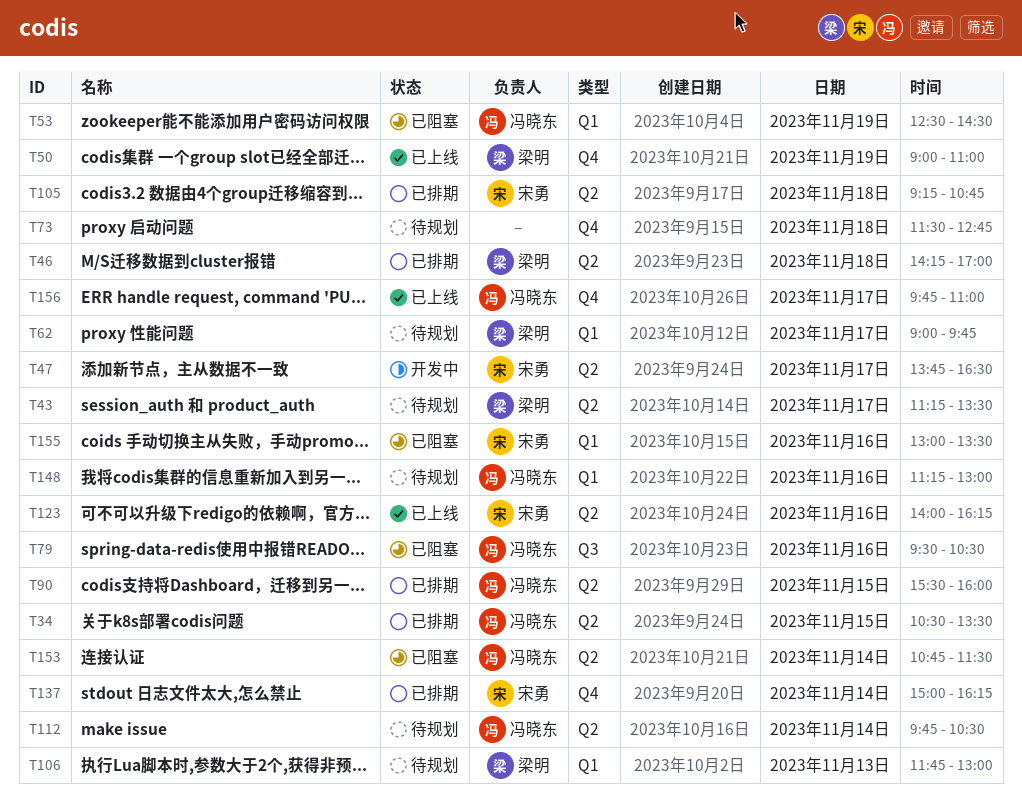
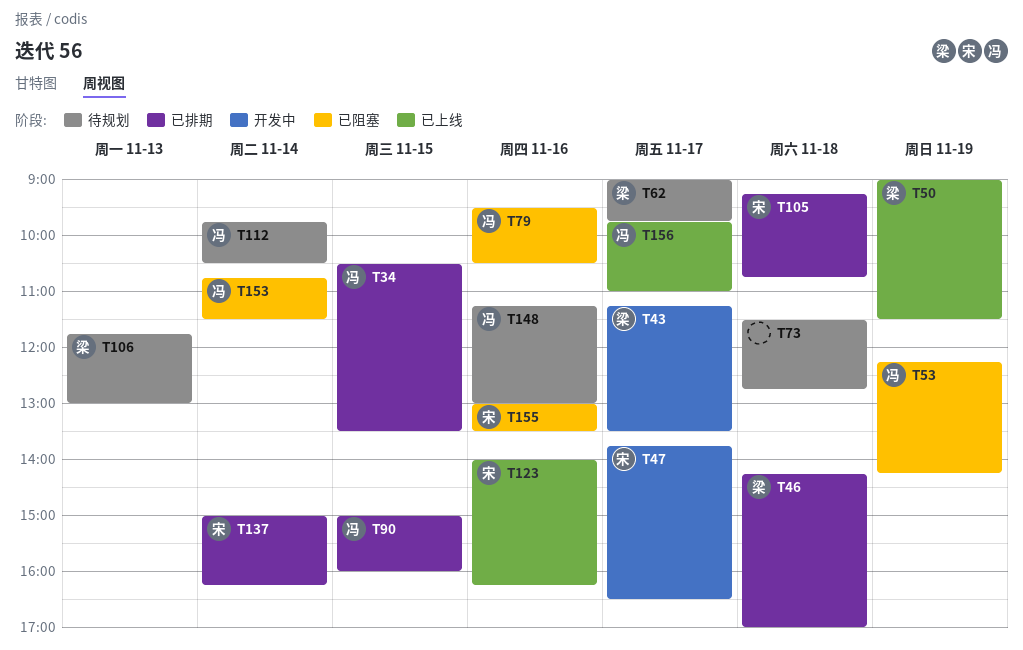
T43, status: 待规划 -> 开发中
T50, ends: 11:00 -> 11:30
T53, begins: 12:30 -> 12:15
T53, ends: 14:30 -> 14:15
T90, begins: 15:30 -> 15:00

